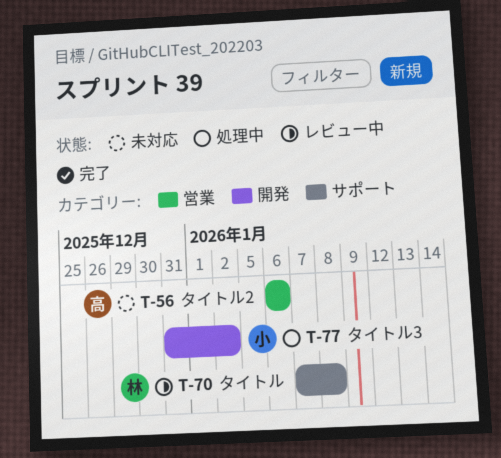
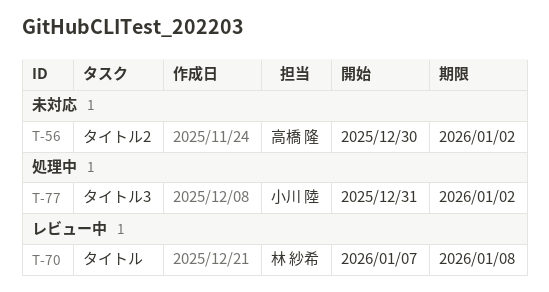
T-56, start: Jan 6 -> Dec 30
T-56, due: Jan 6 -> Jan 2

